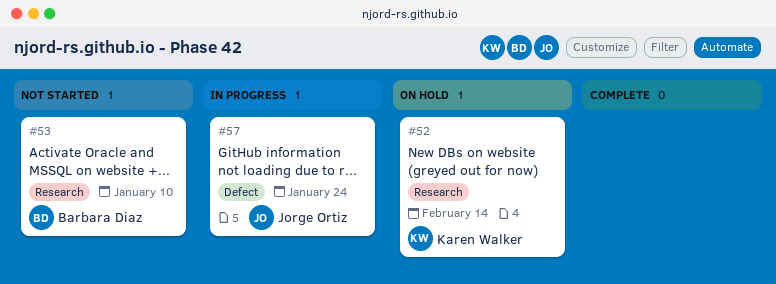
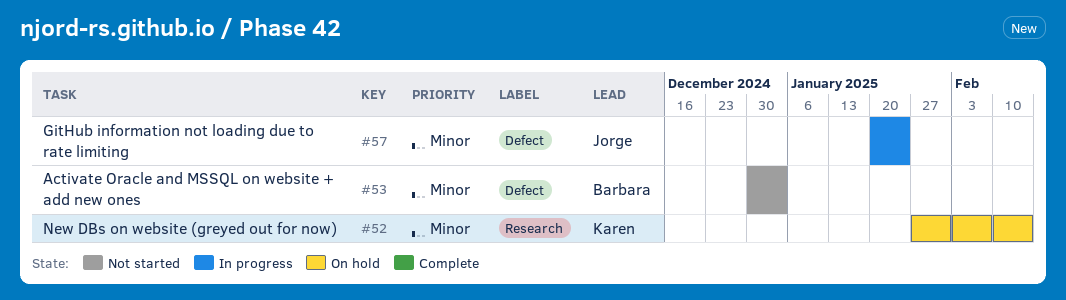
#53, label: Research -> Defect
#53, due: Jan 10 -> Jan 3

